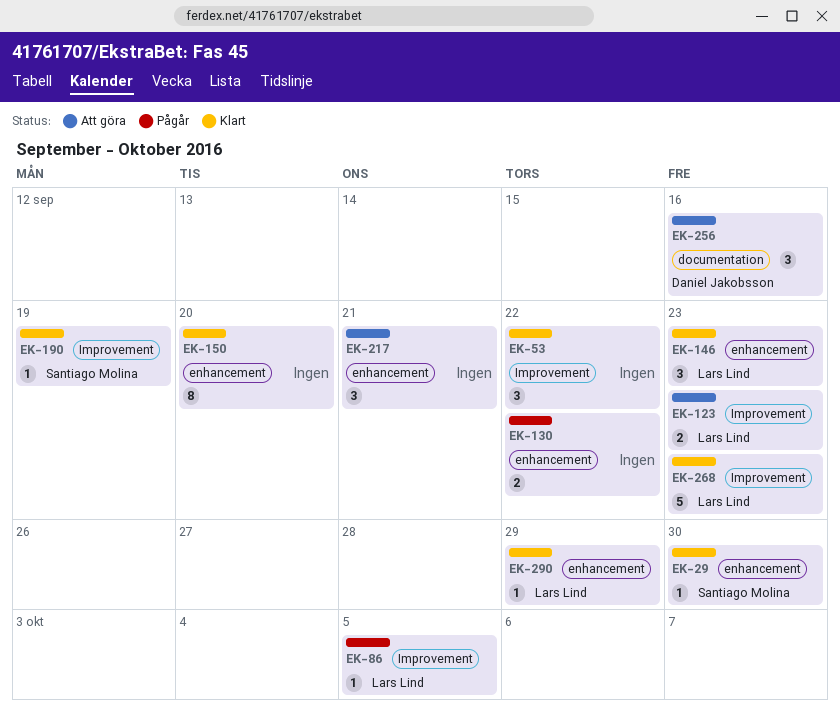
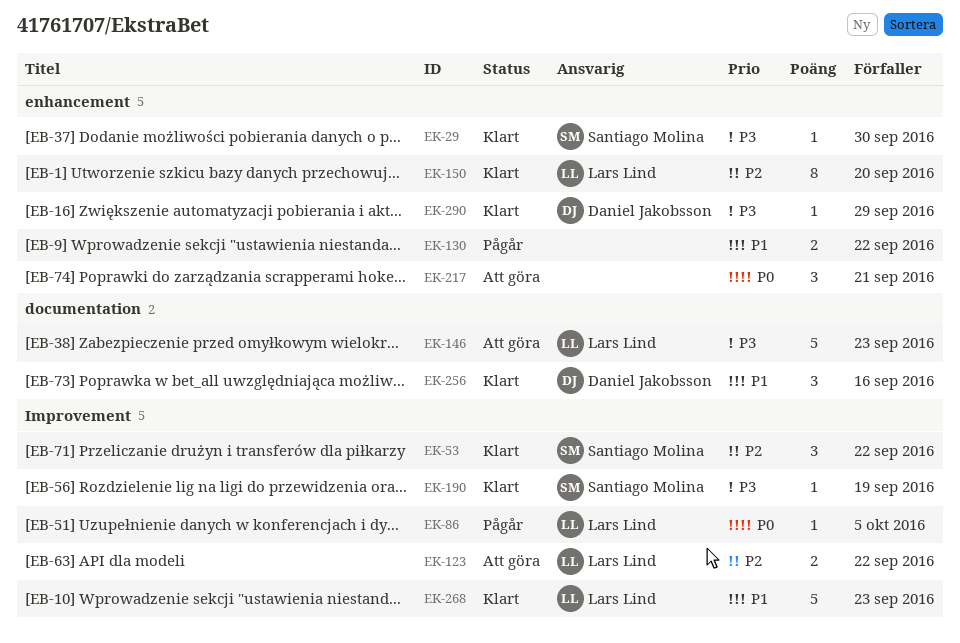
EK-53, owner: none -> Santiago Molina
EK-123, due: Sep 23 -> Sep 22
EK-146, status: Klart -> Att göra
EK-146, label: enhancement -> documentation
EK-146, estimate: 3 -> 5
EK-150, owner: none -> Lars Lind
EK-256, status: Att göra -> Klart
EK-290, owner: Lars Lind -> Daniel Jakobsson

